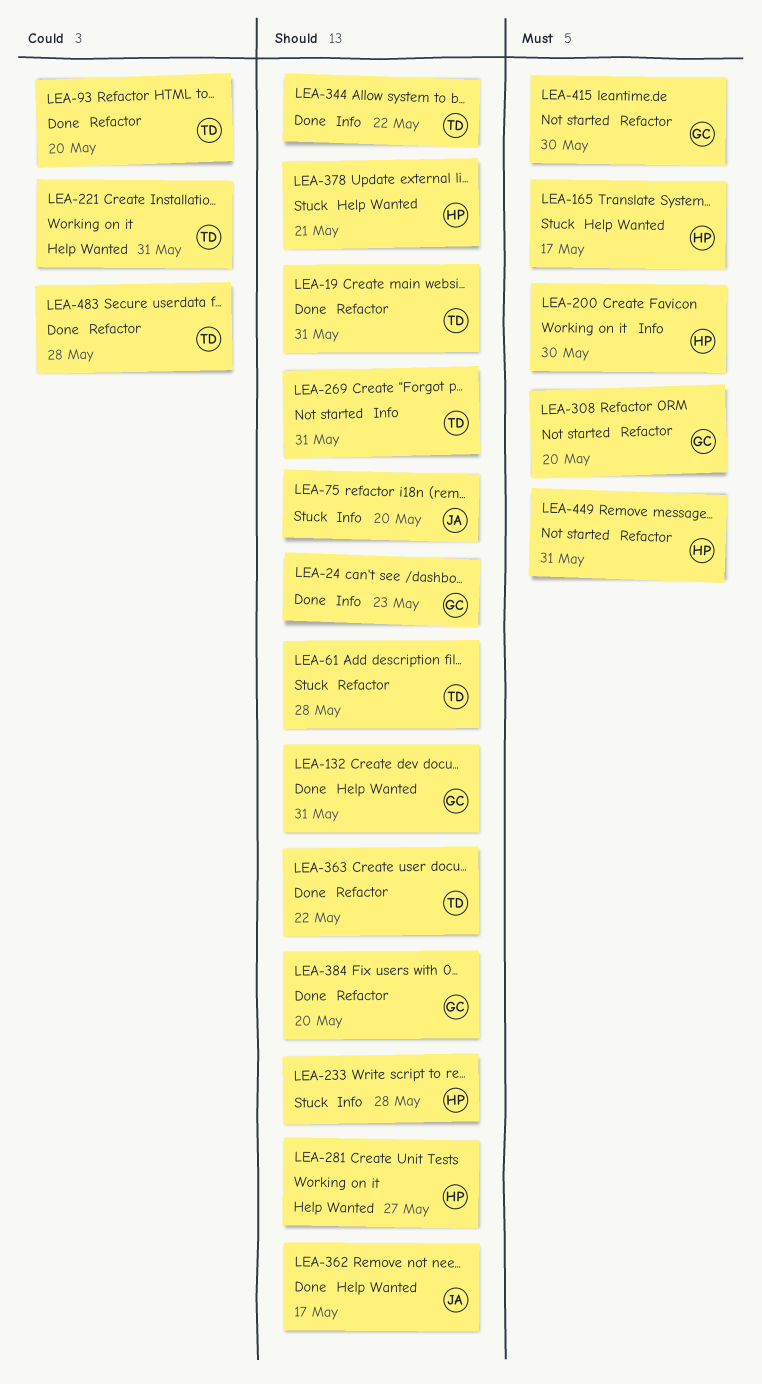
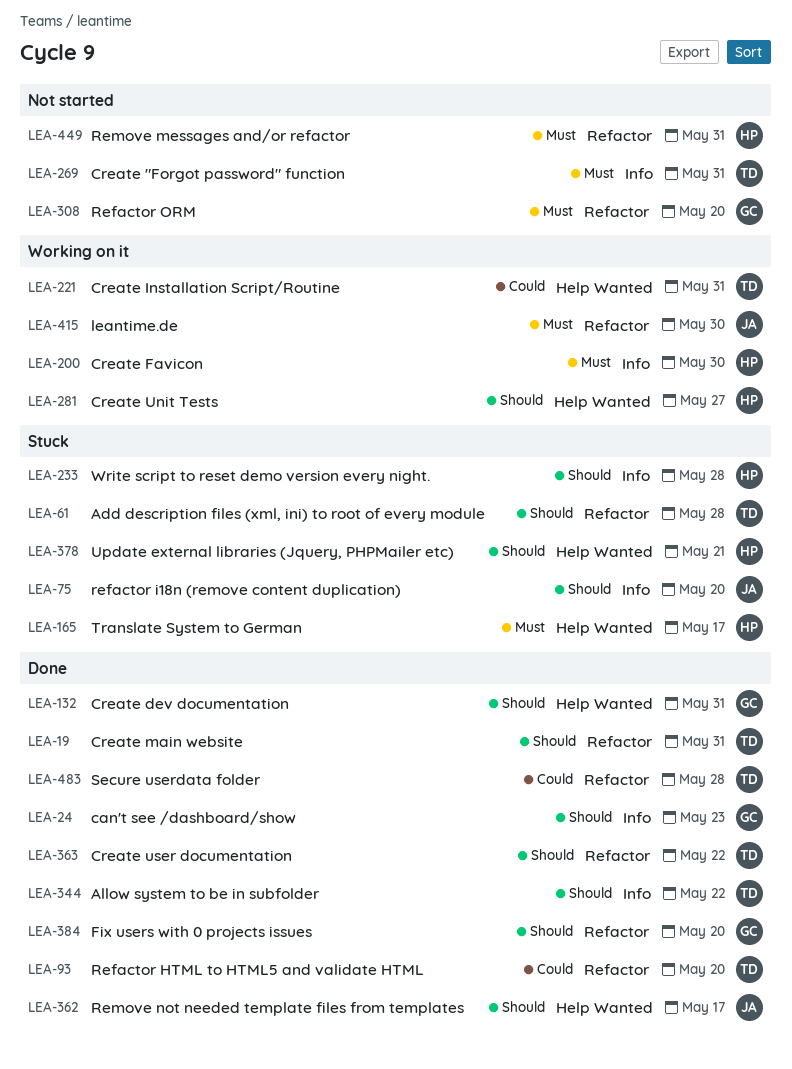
LEA-269, priority: Should -> Must
LEA-415, status: Not started -> Working on it
LEA-415, owner: GC -> JA

